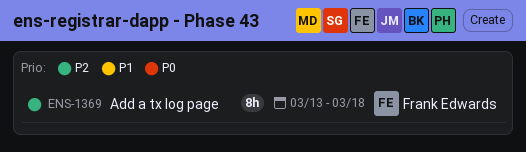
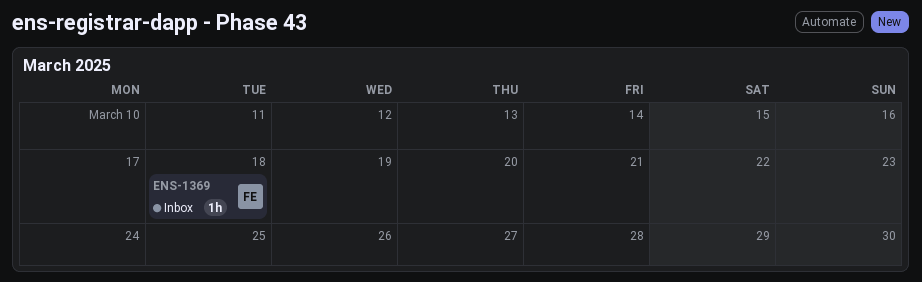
ENS-1369, estimate: 8h -> 1h

